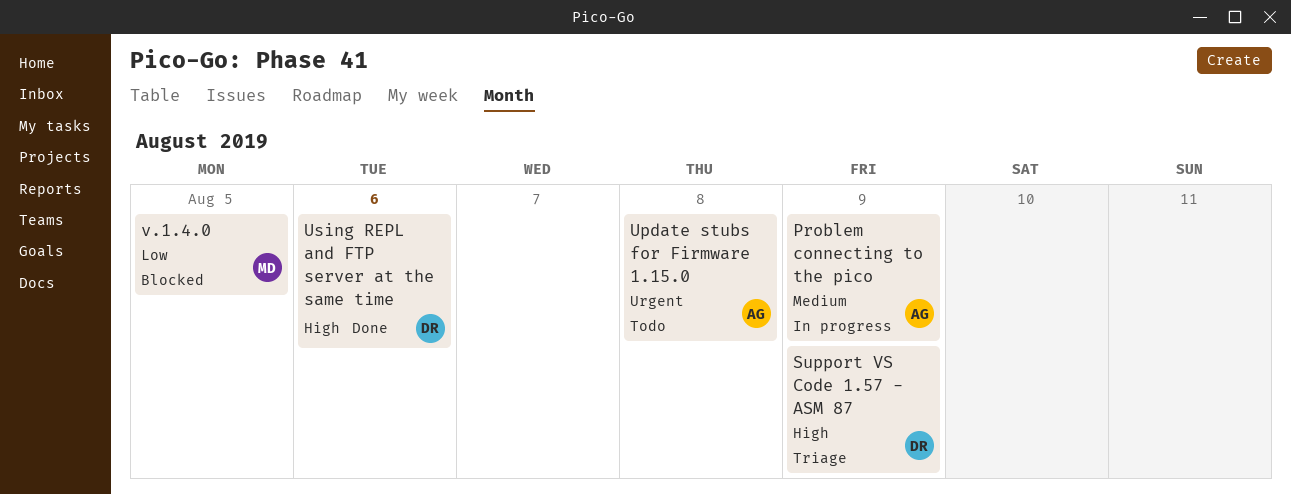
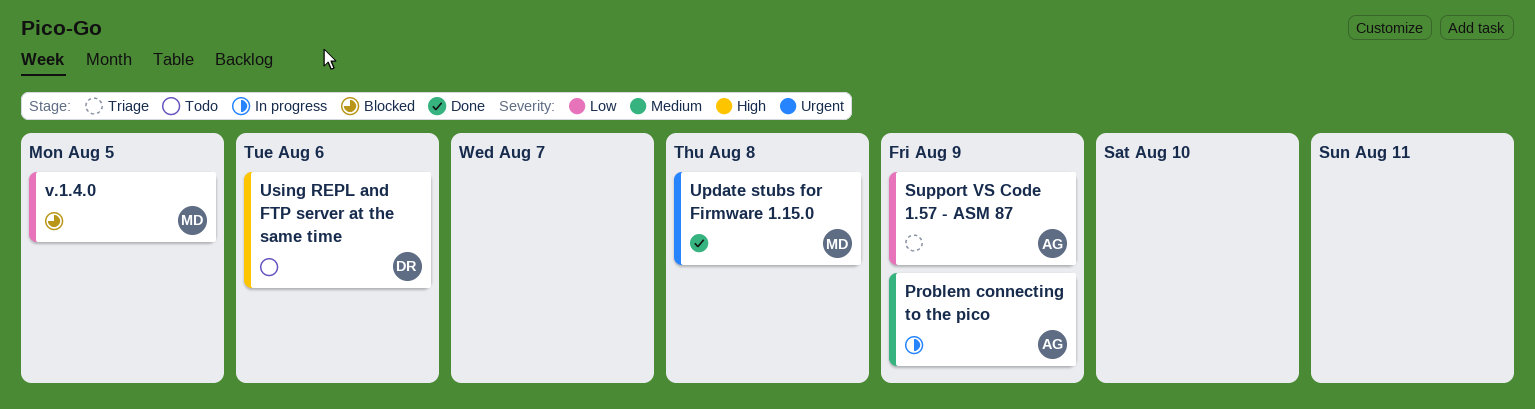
Support VS Code 1.57 - ASM 87, owner: DR -> AG
Support VS Code 1.57 - ASM 87, priority: High -> Low
Update stubs for Firmware 1.15.0, status: Todo -> Done
Update stubs for Firmware 1.15.0, owner: AG -> MD
Using REPL and FTP server at the same time, status: Done -> Todo

